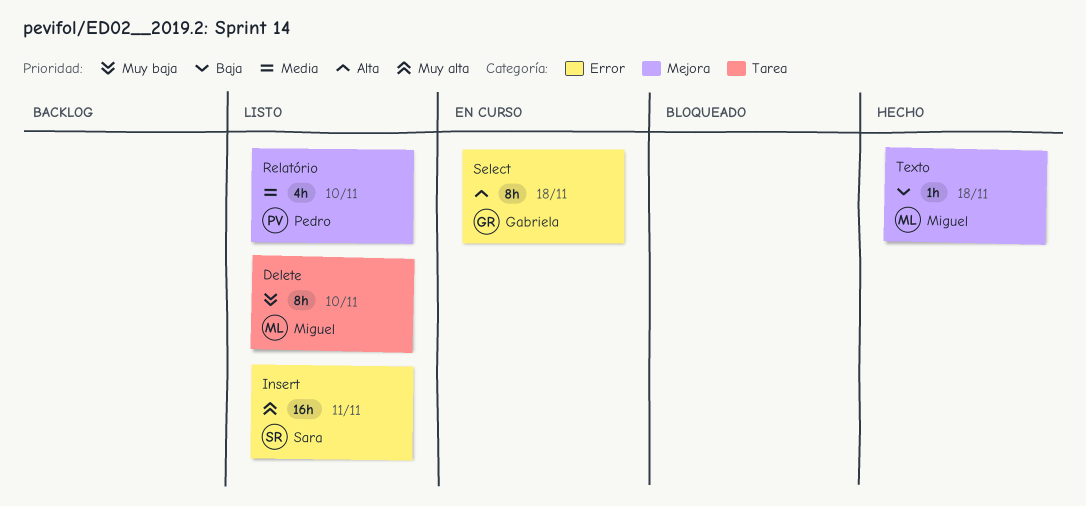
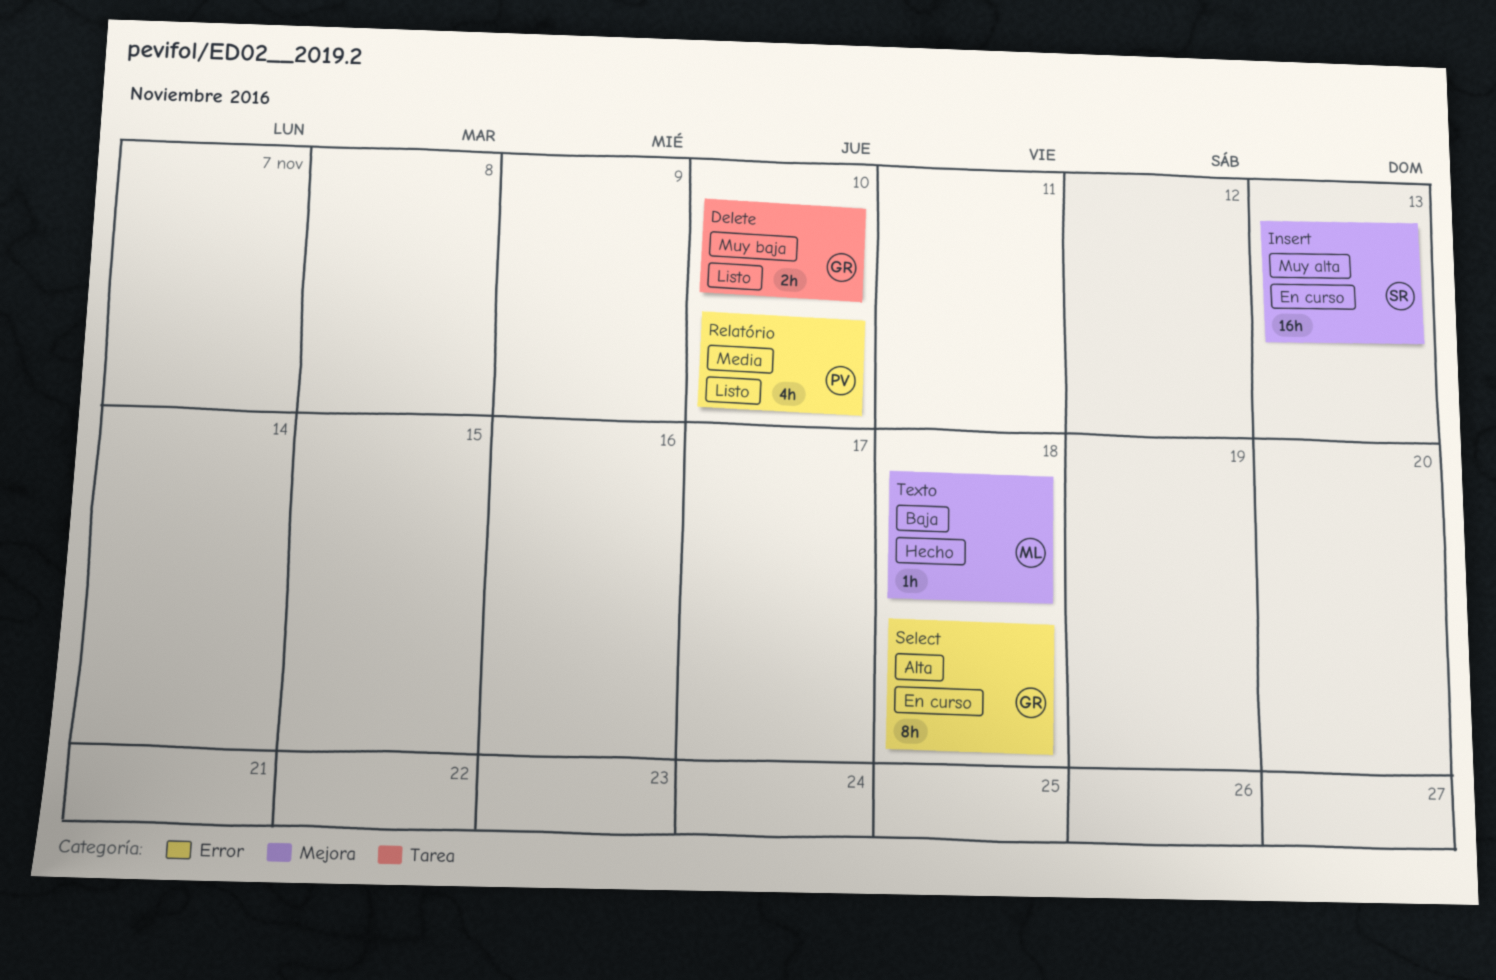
Delete, owner: Miguel -> Gabriela
Delete, estimate: 8h -> 2h
Insert, status: Listo -> En curso
Insert, label: Error -> Mejora
Insert, due: Nov 11 -> Nov 13
Relatório, label: Mejora -> Error

